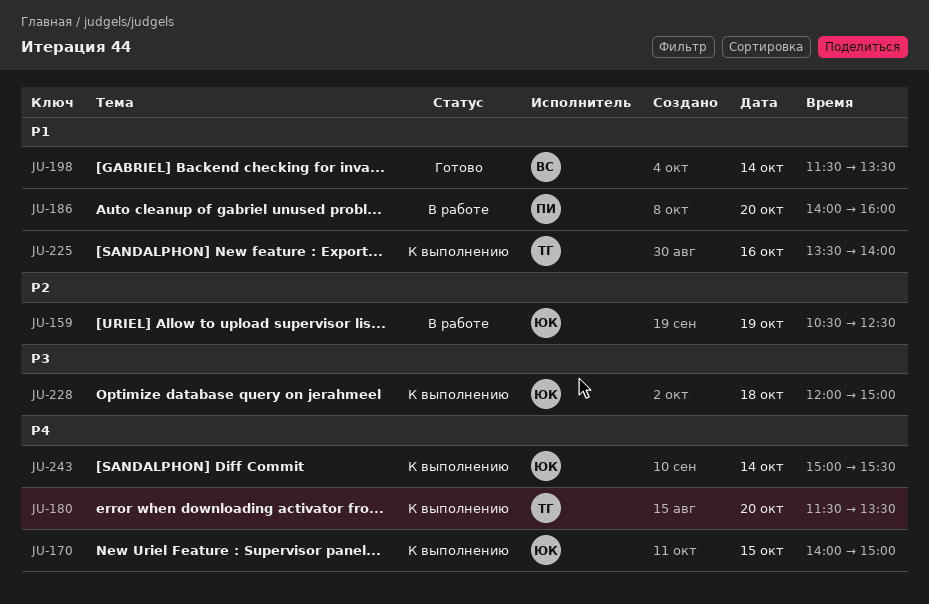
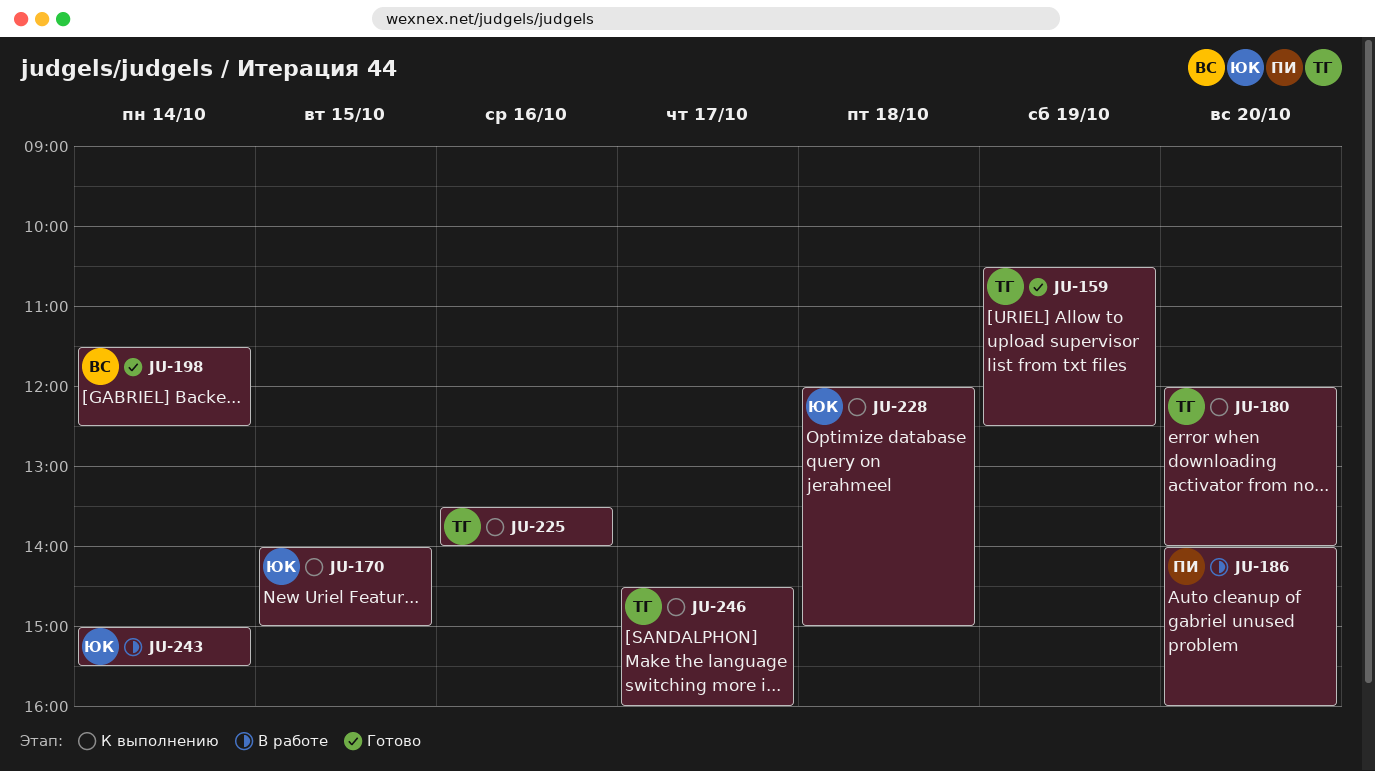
JU-159, status: В работе -> Готово
JU-159, owner: ЮК -> ТГ
JU-180, begins: 11:30 -> 12:00
JU-180, ends: 13:30 -> 14:00
JU-198, ends: 13:30 -> 12:30
JU-243, status: К выполнению -> В работе
JU-246: none -> present

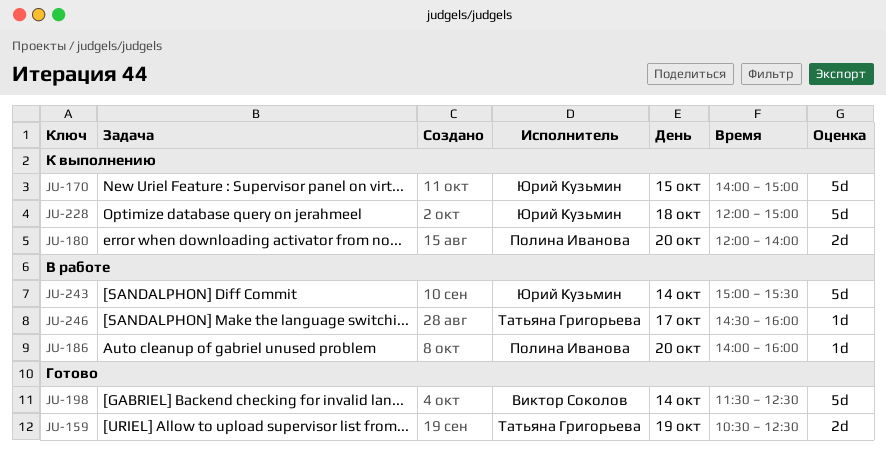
JU-180, owner: Татьяна Григорьева -> Полина Иванова
JU-225: present -> none
JU-246, status: К выполнению -> В работе

